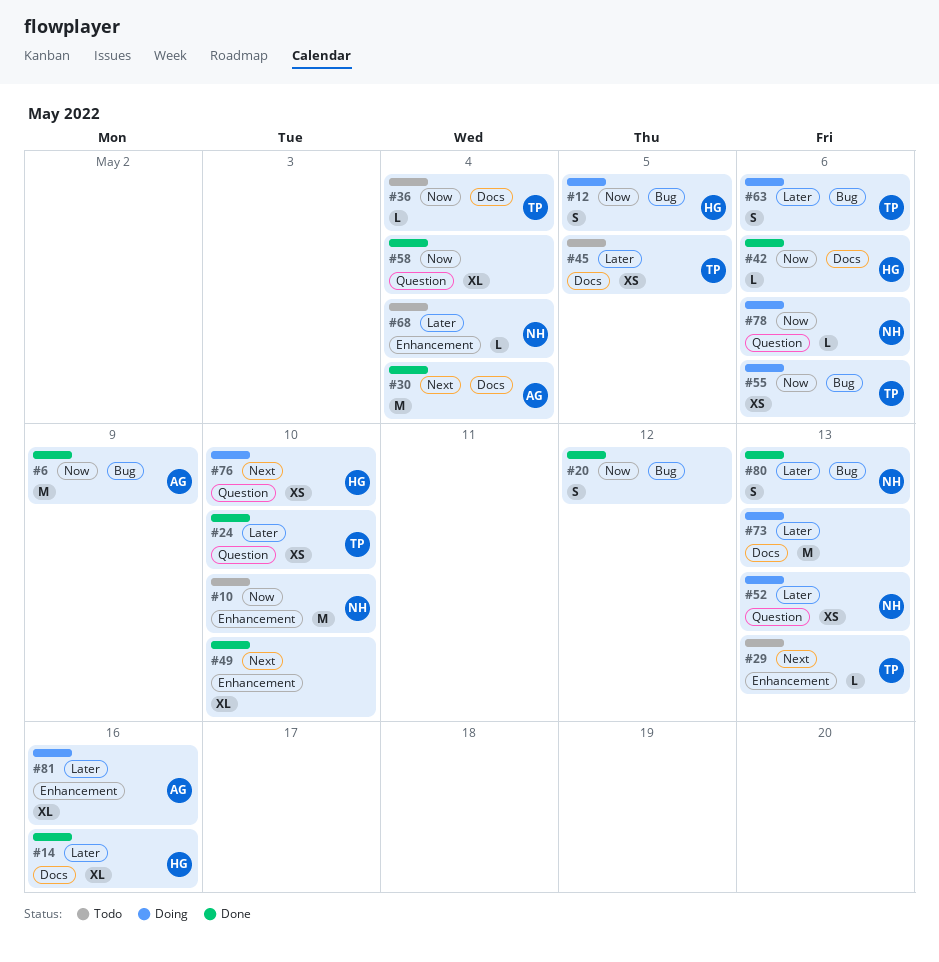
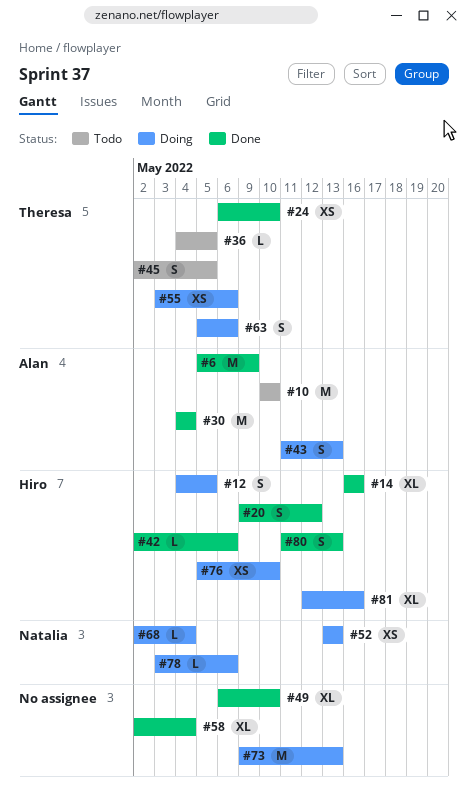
#10, owner: Natalia -> Alan
#20, owner: none -> Hiro
#29: present -> none
#36, due: May 4 -> May 5
#43: none -> present
#45, estimate: XS -> S
#68, status: Todo -> Doing
#80, owner: Natalia -> Hiro
#81, owner: Alan -> Hiro

